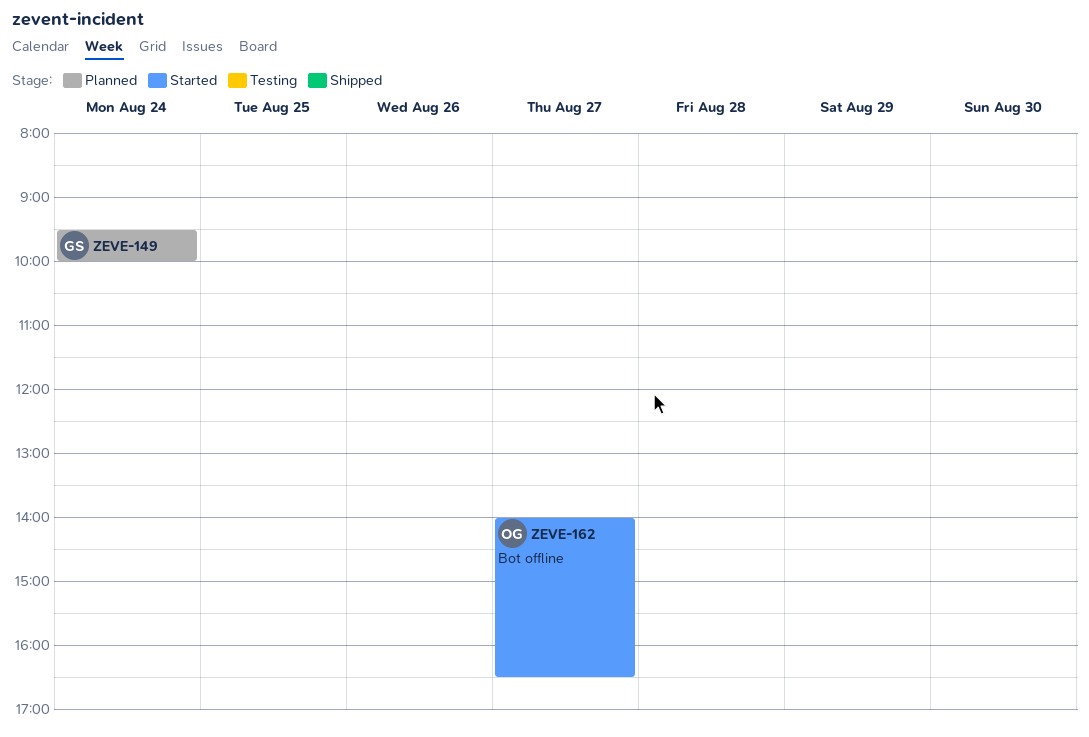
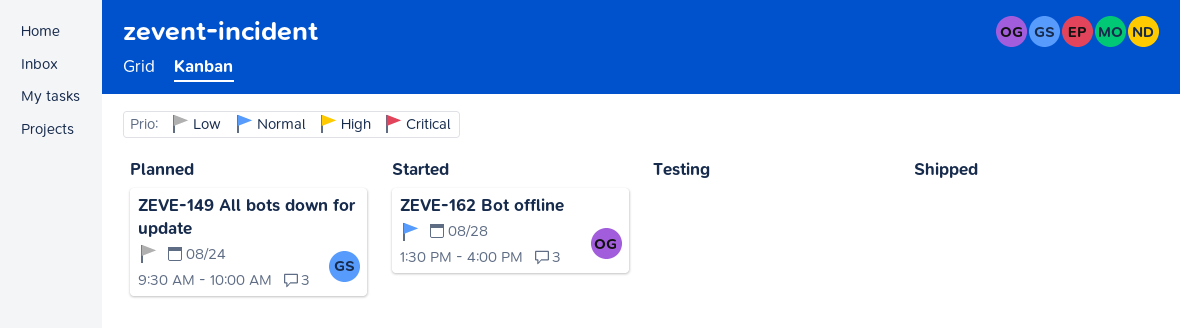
ZEVE-162, day: Aug 27 -> Aug 28
ZEVE-162, begins: 14:00 -> 13:30
ZEVE-162, ends: 16:30 -> 16:00

